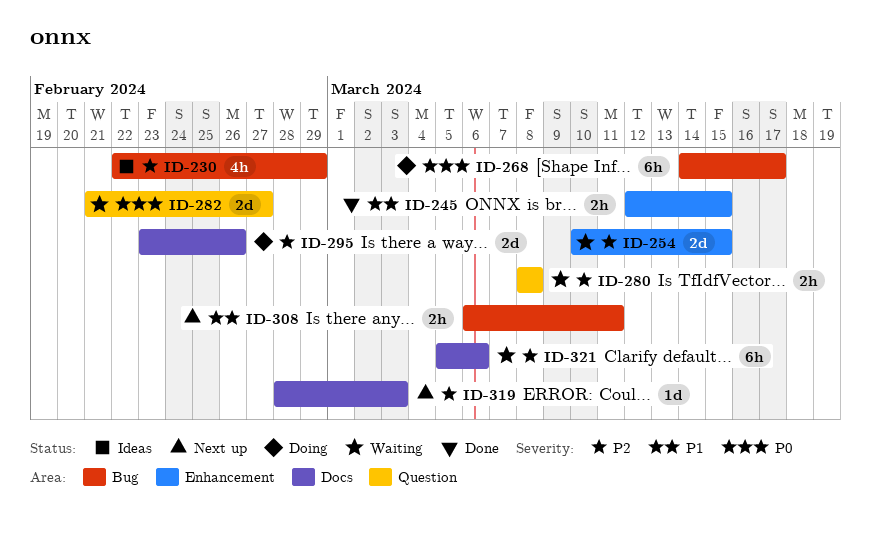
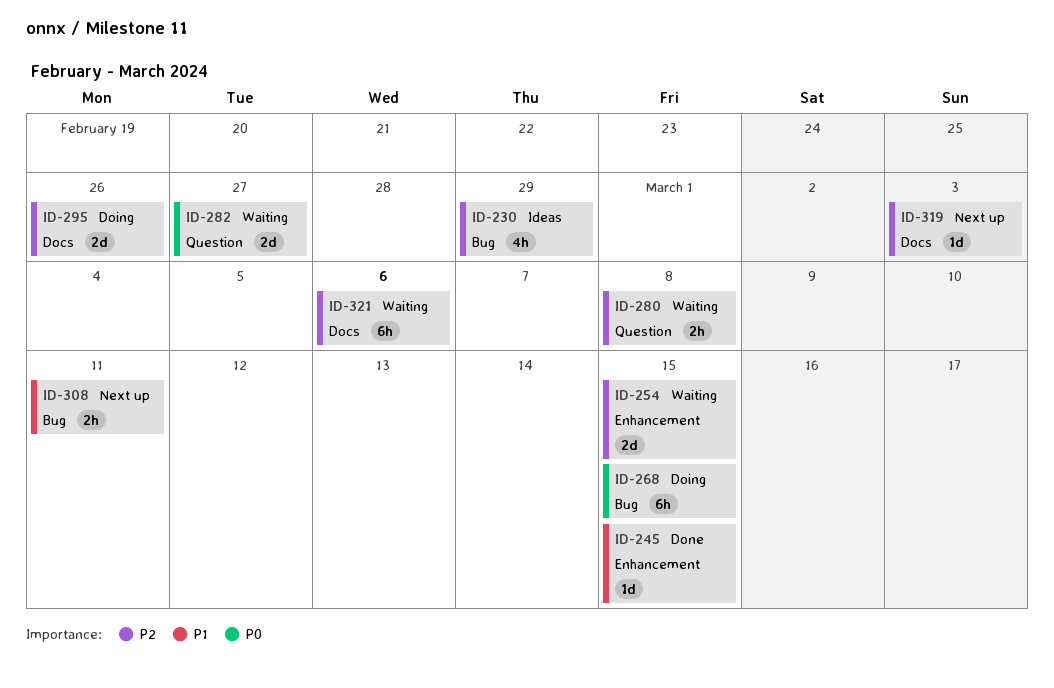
ID-245, estimate: 2h -> 1d
ID-268, due: Mar 17 -> Mar 15

